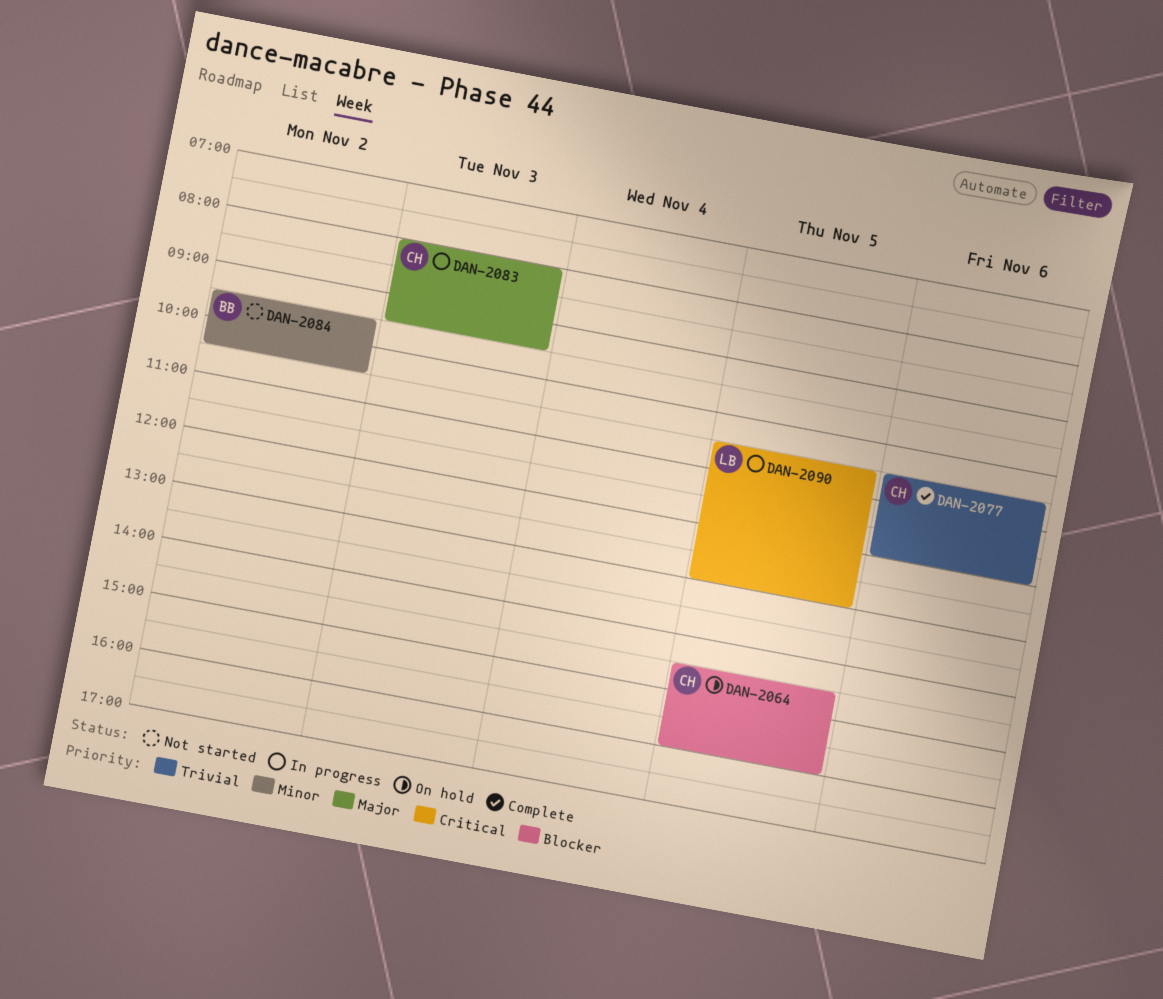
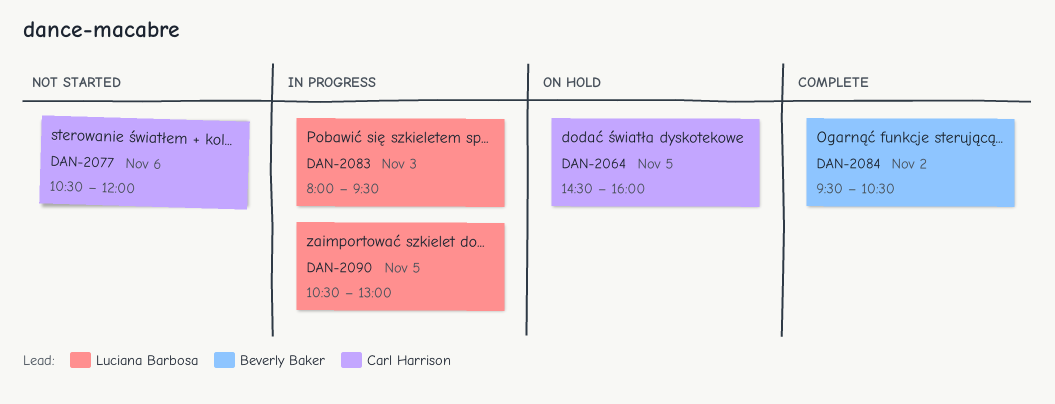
DAN-2077, status: Complete -> Not started
DAN-2083, owner: Carl Harrison -> Luciana Barbosa
DAN-2084, status: Not started -> Complete

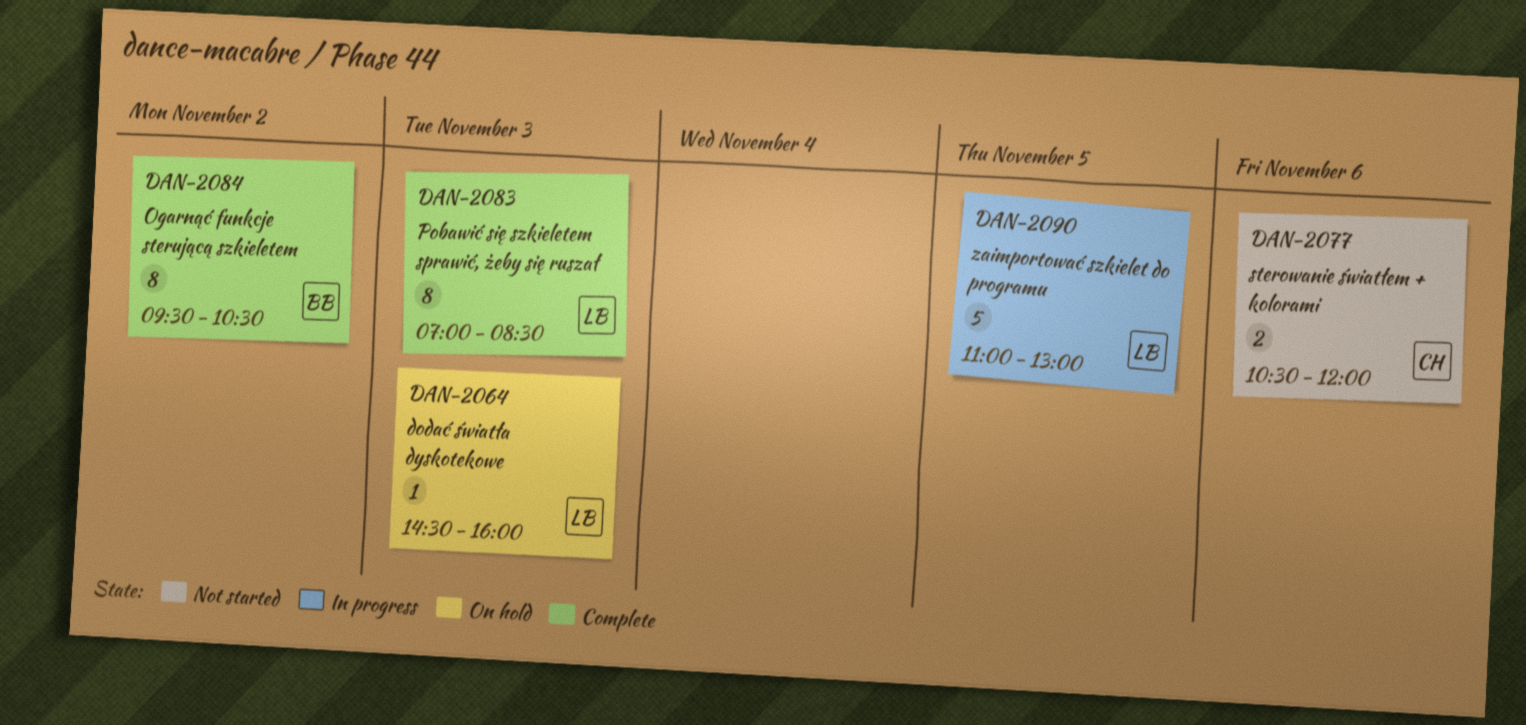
DAN-2064, owner: Carl Harrison -> Luciana Barbosa
DAN-2064, day: Nov 5 -> Nov 3
DAN-2083, status: In progress -> Complete
DAN-2083, begins: 08:00 -> 07:00
DAN-2083, ends: 09:30 -> 08:30
DAN-2090, begins: 10:30 -> 11:00

